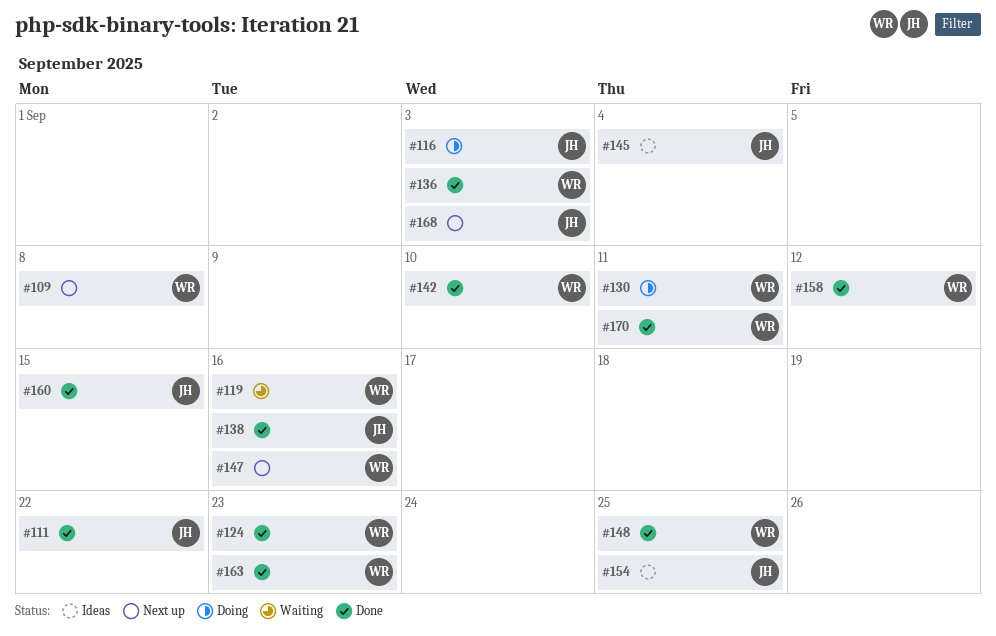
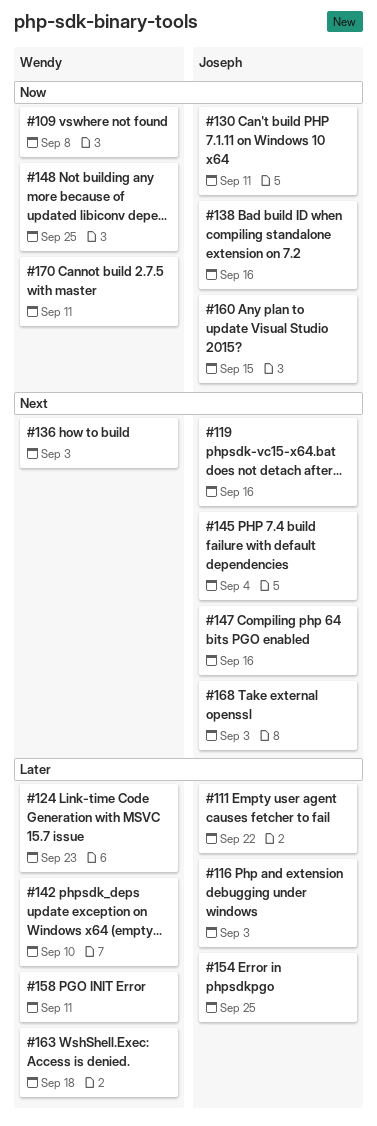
#119, owner: Wendy -> Joseph
#130, owner: Wendy -> Joseph
#147, owner: Wendy -> Joseph
#158, due: Sep 12 -> Sep 11
#163, due: Sep 23 -> Sep 18

